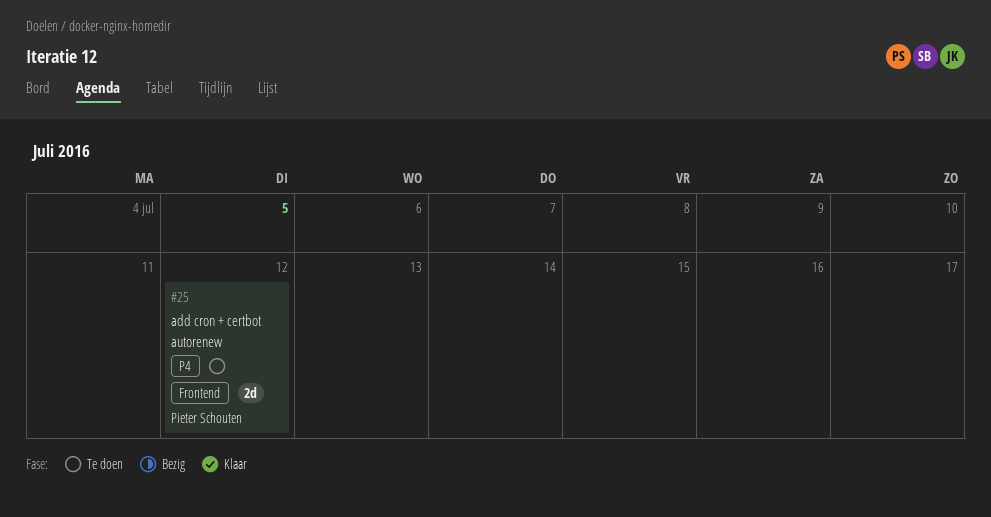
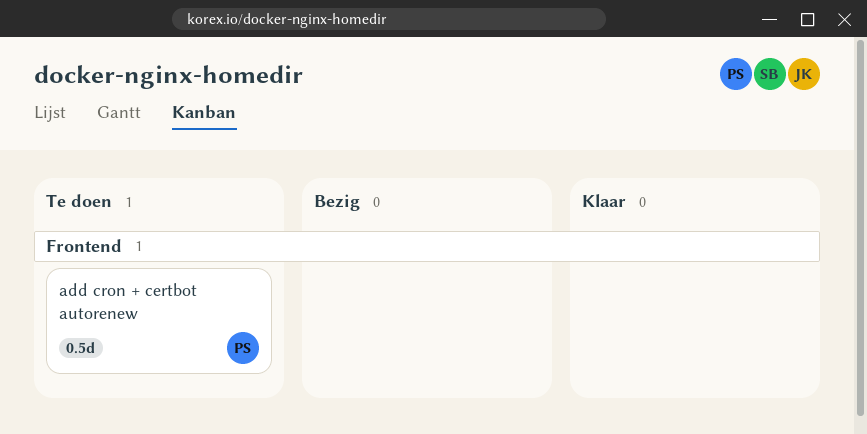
add cron + certbot autorenew, estimate: 2d -> 0.5d

